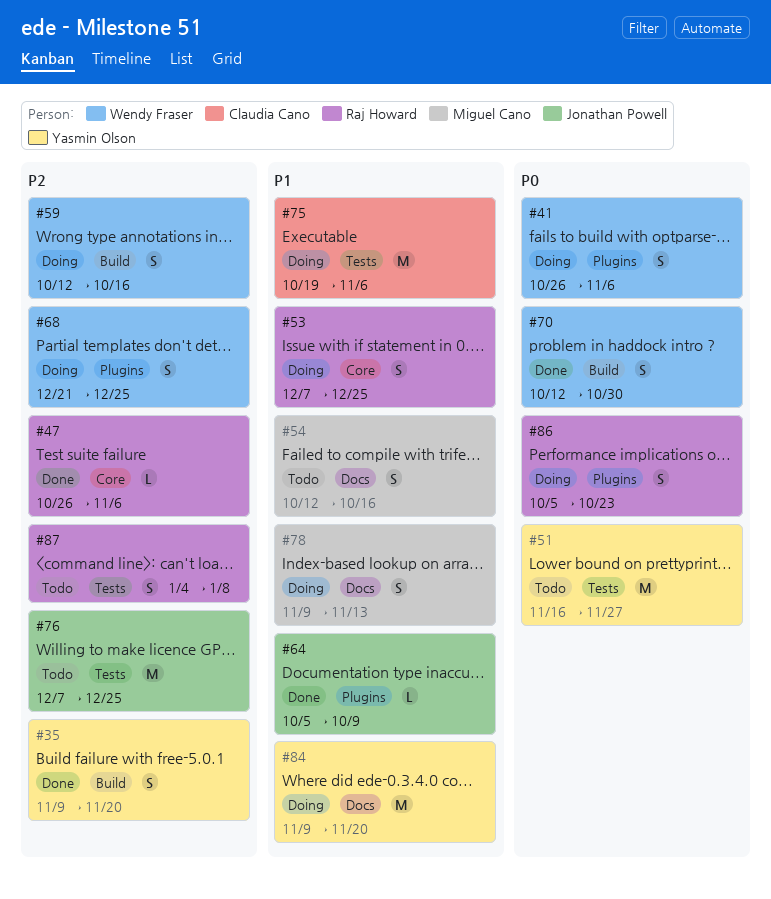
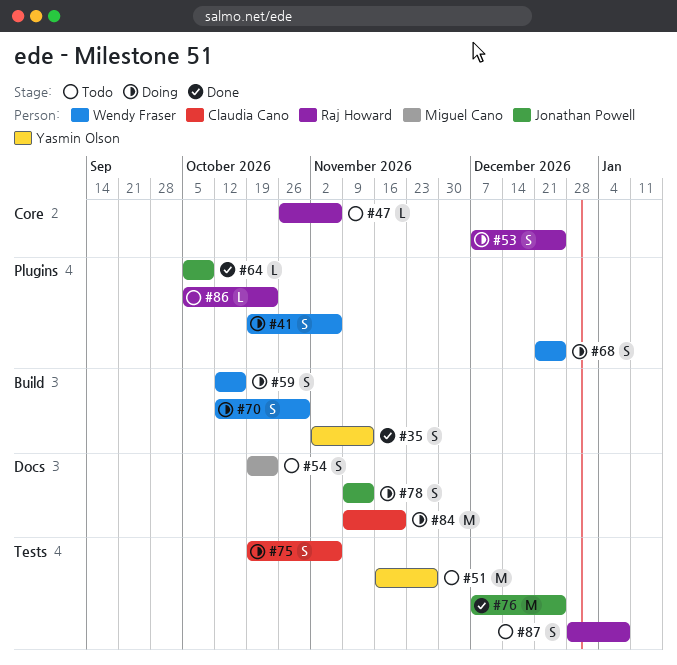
#35, start: Nov 9 -> Nov 2
#35, due: Nov 20 -> Nov 13
#41, start: Oct 26 -> Oct 19
#47, status: Done -> Todo
#54, start: Oct 12 -> Oct 19
#54, due: Oct 16 -> Oct 23
#70, status: Done -> Doing
#75, estimate: M -> S
#76, status: Todo -> Done
#78, owner: Miguel Cano -> Jonathan Powell
#84, owner: Yasmin Olson -> Claudia Cano
#86, status: Doing -> Todo
#86, estimate: S -> L
#87, start: Jan 4 -> Dec 28

